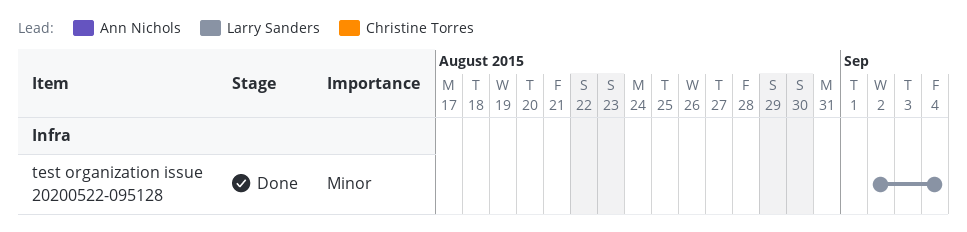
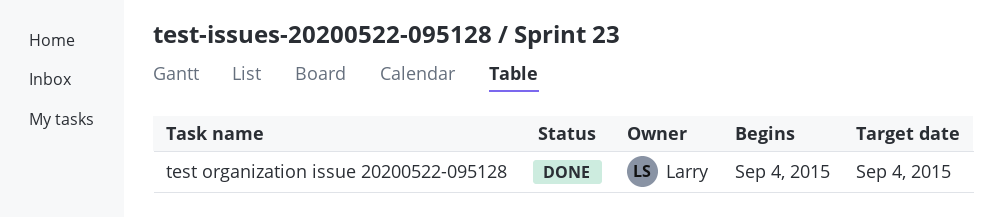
test organization issue 20200522-095128, start: Sep 2 -> Sep 4

